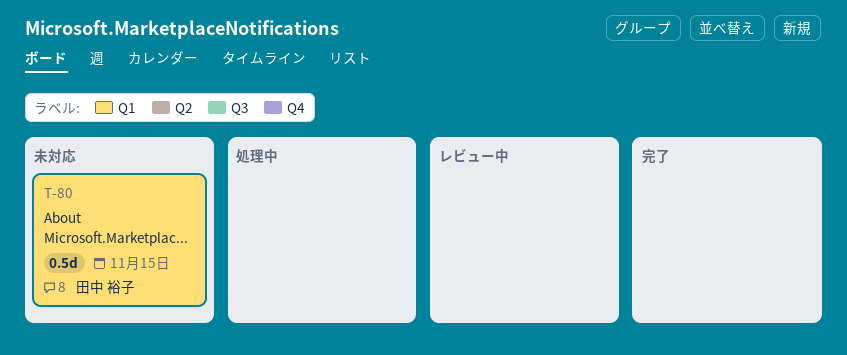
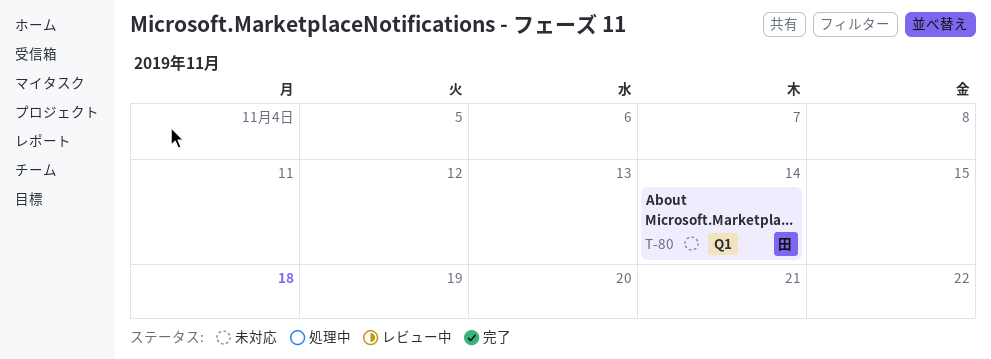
T-80, due: Nov 15 -> Nov 14

